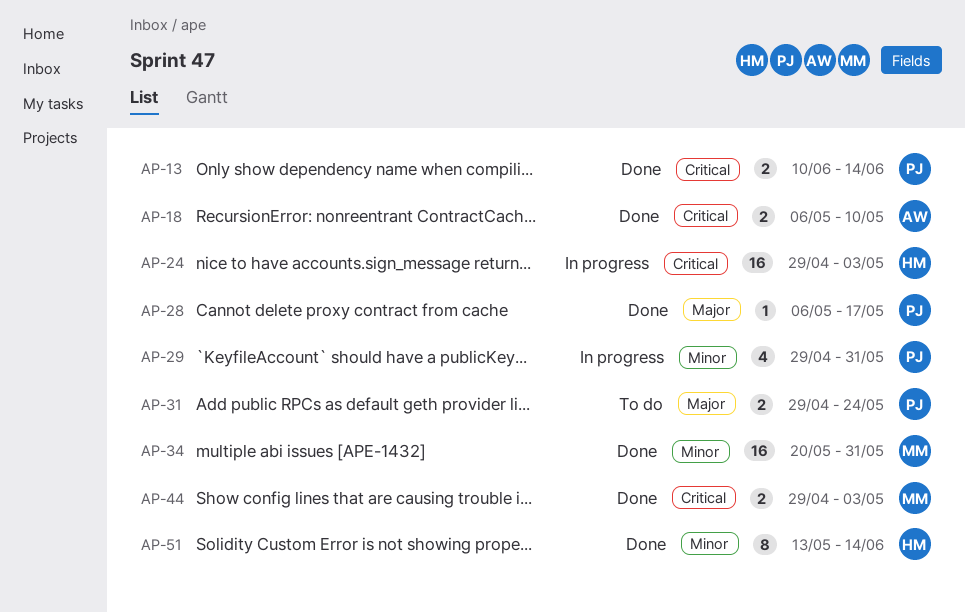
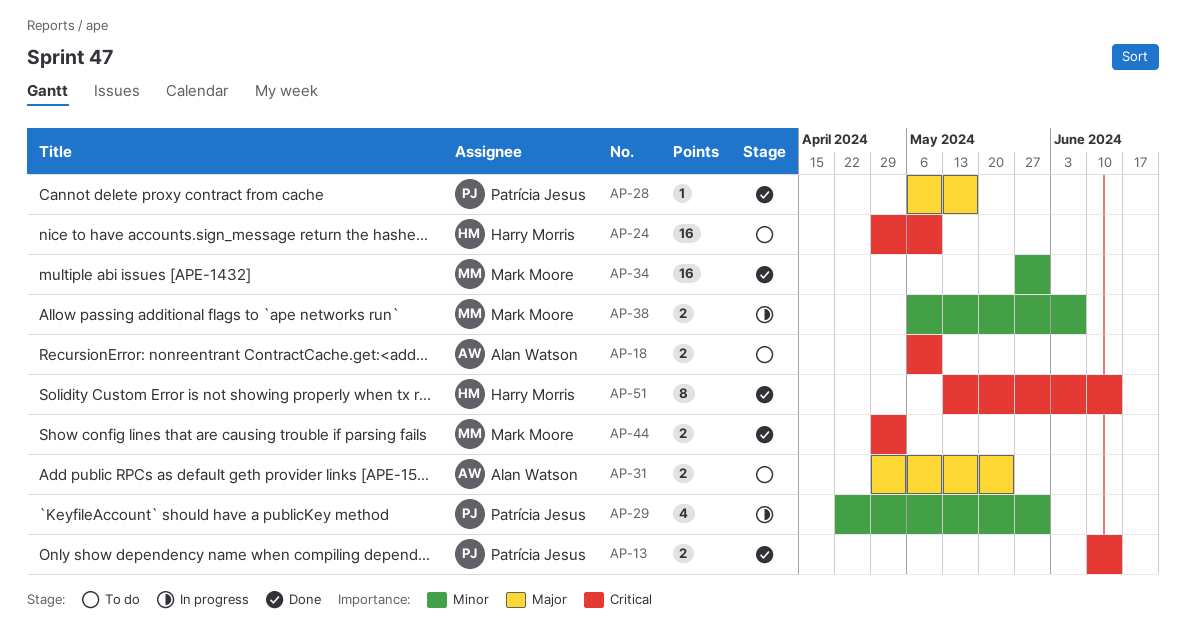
AP-18, status: Done -> To do
AP-24, status: In progress -> To do
AP-24, due: May 3 -> May 10
AP-29, start: Apr 29 -> Apr 22
AP-31, owner: Patrícia Jesus -> Alan Watson
AP-34, start: May 20 -> May 27
AP-38: none -> present
AP-51, priority: Minor -> Critical

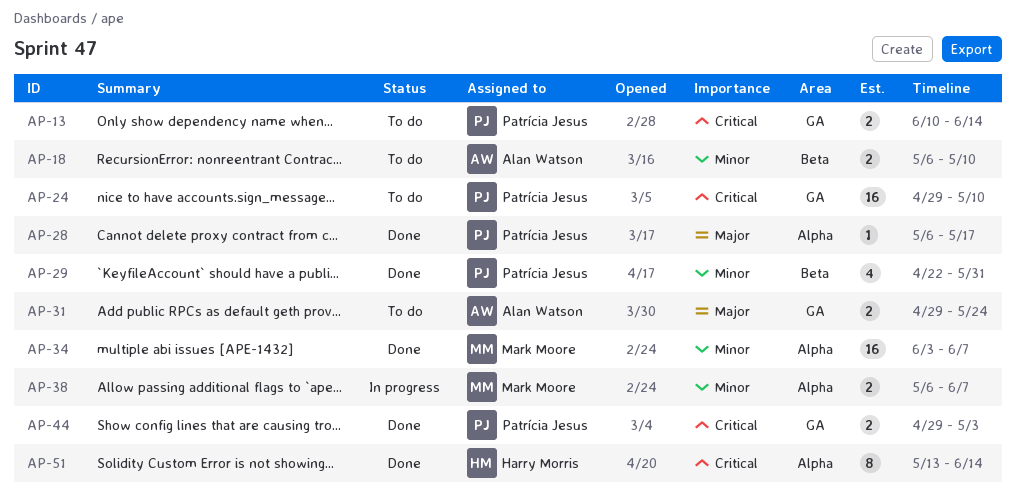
AP-13, status: Done -> To do
AP-18, priority: Critical -> Minor
AP-24, owner: Harry Morris -> Patrícia Jesus
AP-29, status: In progress -> Done
AP-34, start: May 27 -> Jun 3
AP-34, due: May 31 -> Jun 7
AP-44, owner: Mark Moore -> Patrícia Jesus

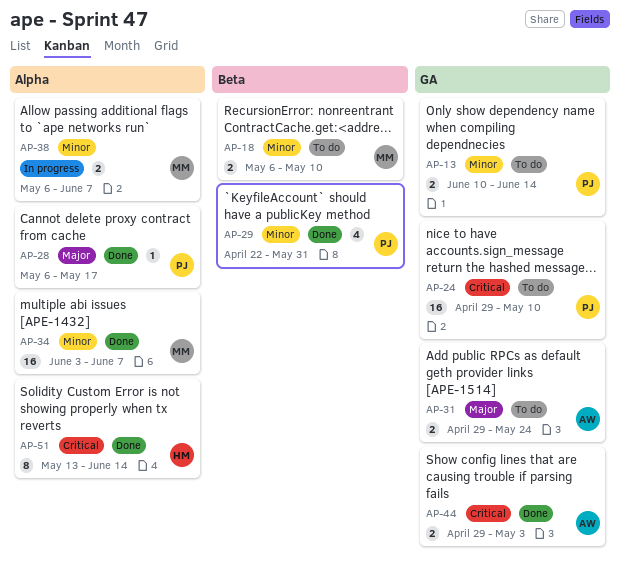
AP-13, priority: Critical -> Minor
AP-18, owner: Alan Watson -> Mark Moore
AP-44, owner: Patrícia Jesus -> Alan Watson

